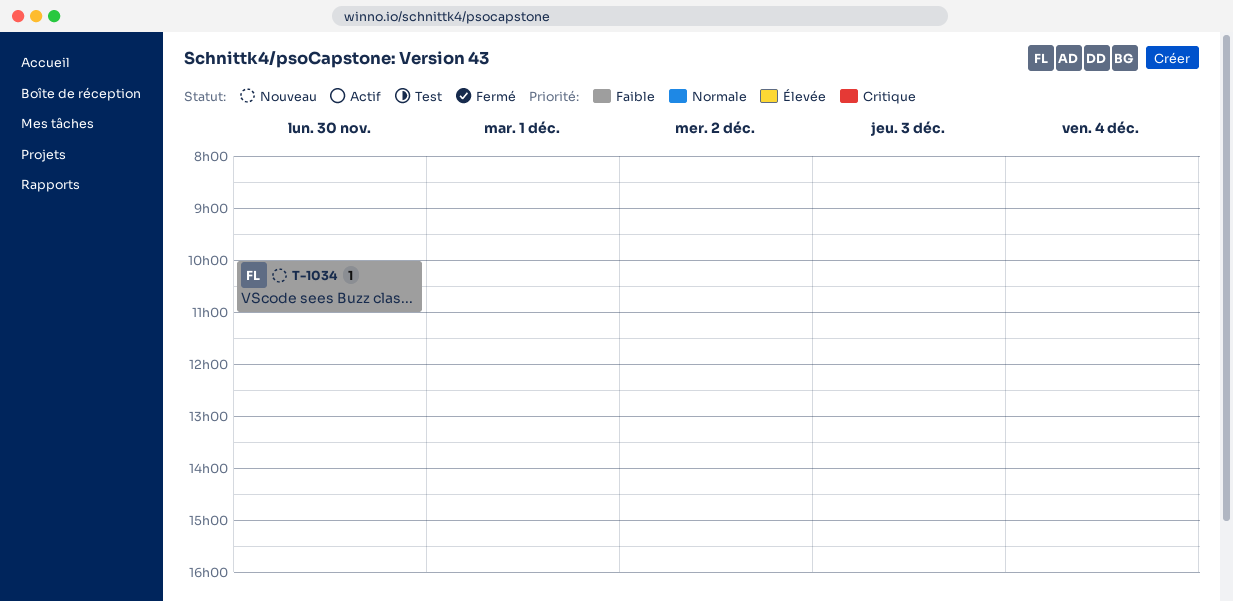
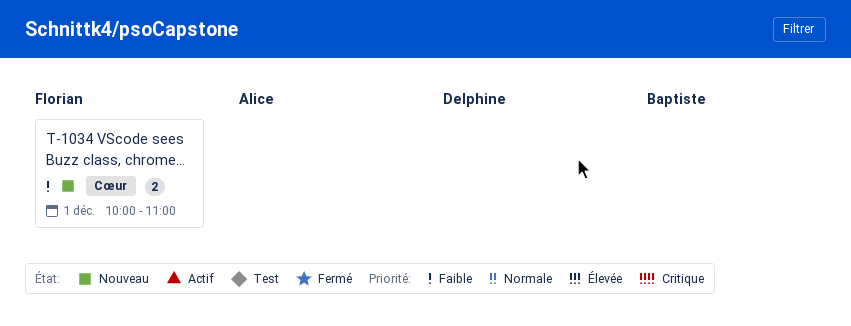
T-1034, estimate: 1 -> 2
T-1034, day: Nov 30 -> Dec 1

